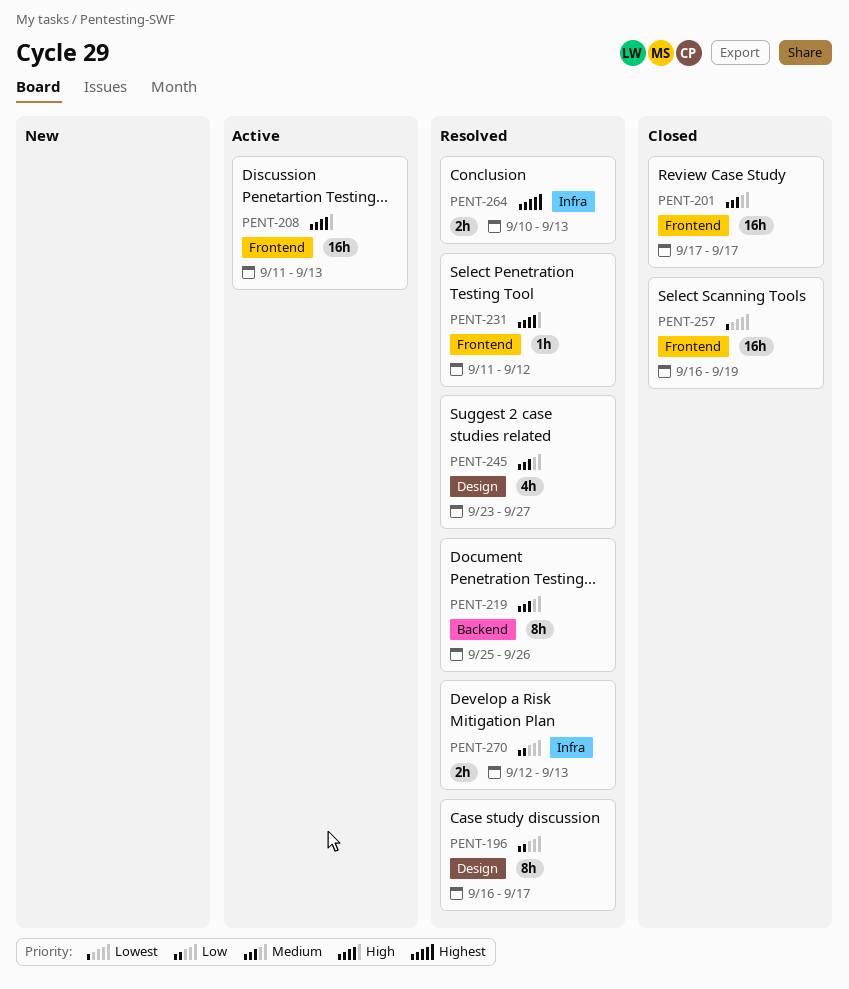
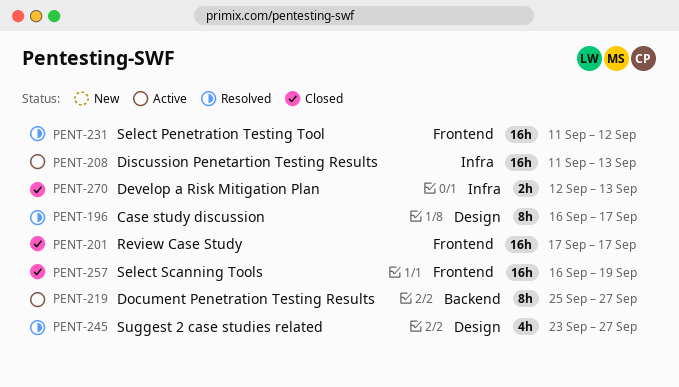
PENT-208, label: Frontend -> Infra
PENT-219, status: Resolved -> Active
PENT-219, due: Sep 26 -> Sep 27
PENT-231, estimate: 1h -> 16h
PENT-264: present -> none
PENT-270, status: Resolved -> Closed

